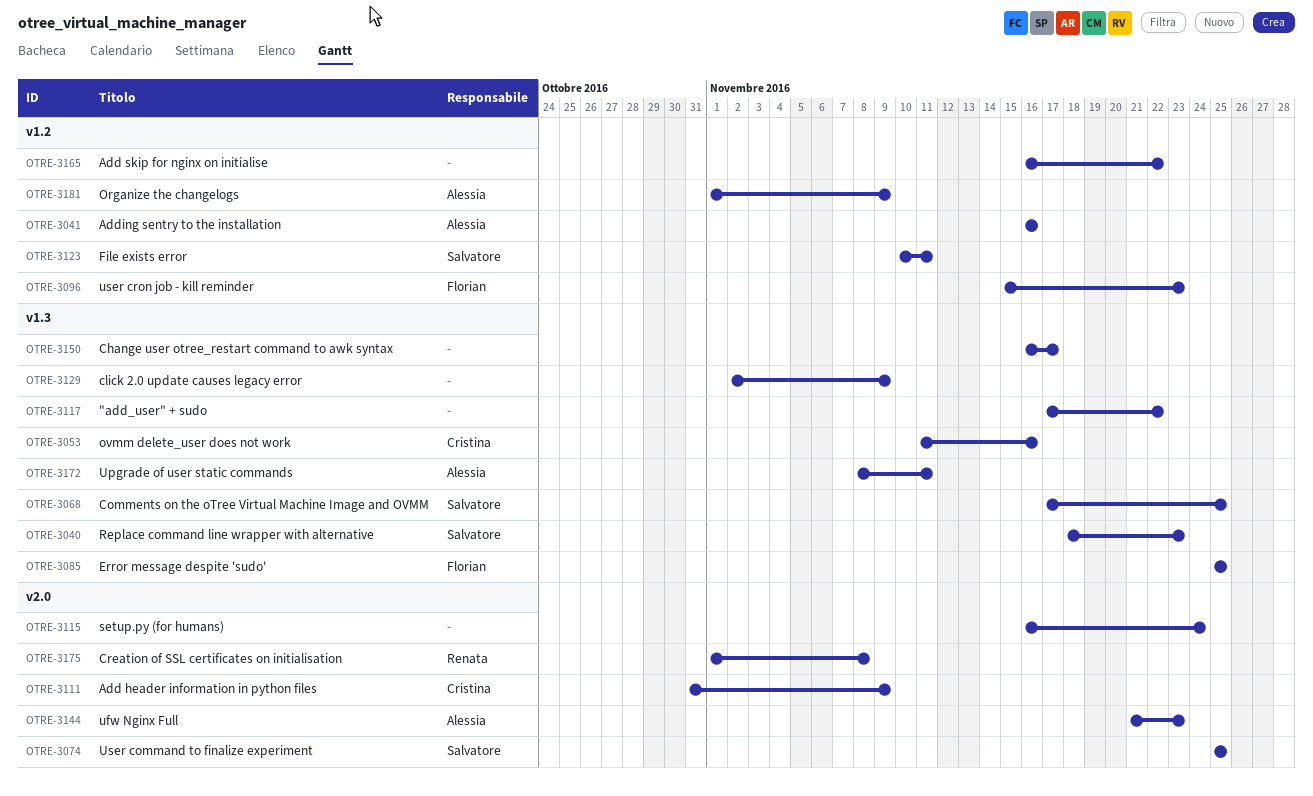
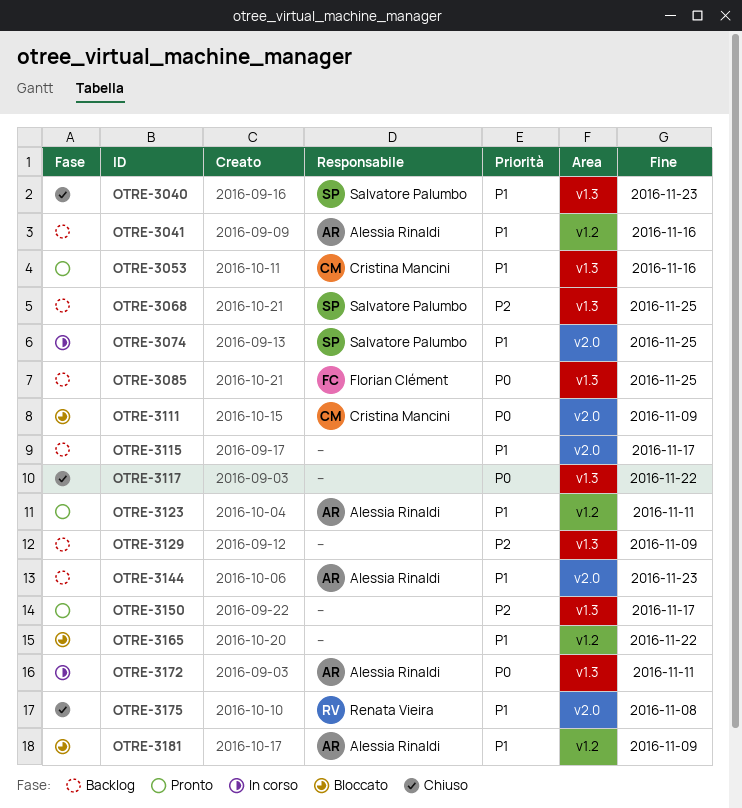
OTRE-3096: present -> none
OTRE-3115, due: Nov 24 -> Nov 17
OTRE-3123, owner: Salvatore Palumbo -> Alessia Rinaldi

